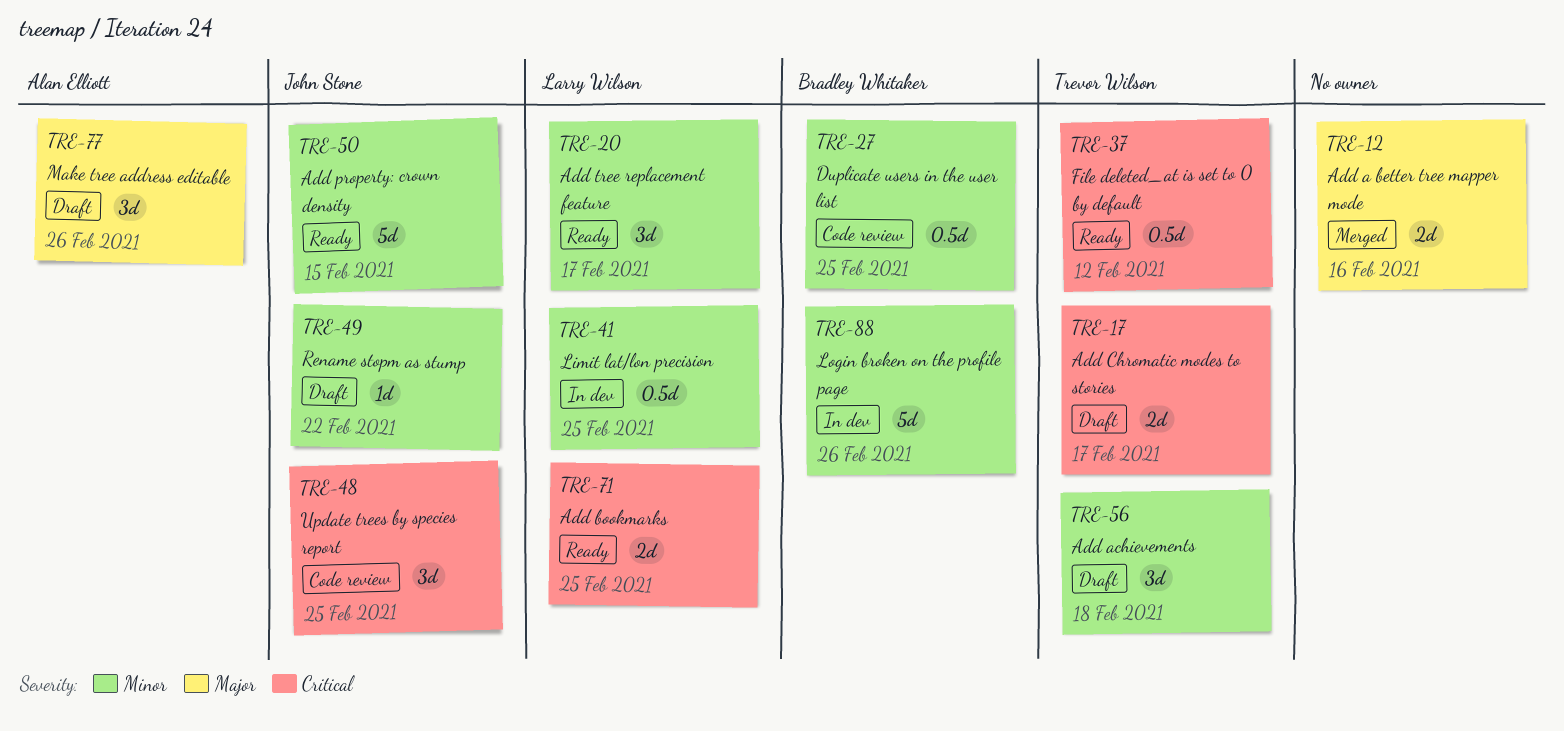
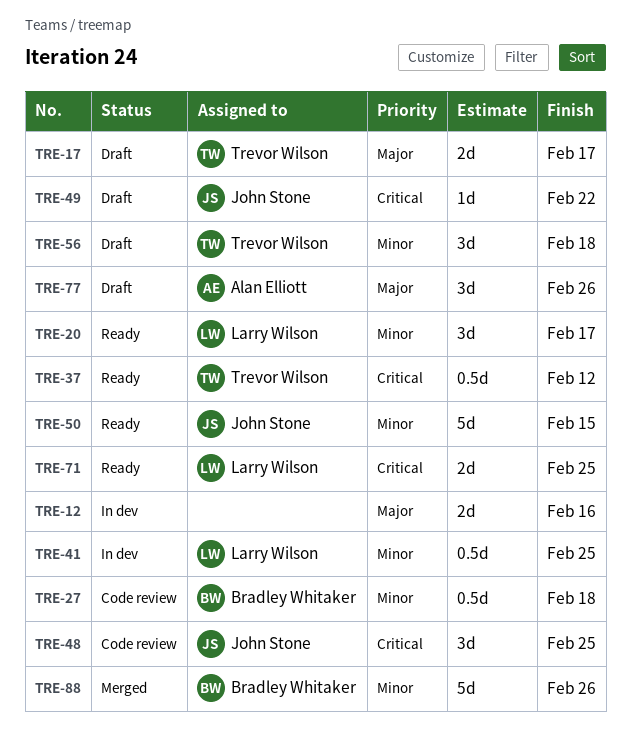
TRE-12, status: Merged -> In dev
TRE-17, priority: Critical -> Major
TRE-27, due: Feb 25 -> Feb 18
TRE-49, priority: Minor -> Critical
TRE-88, status: In dev -> Merged

